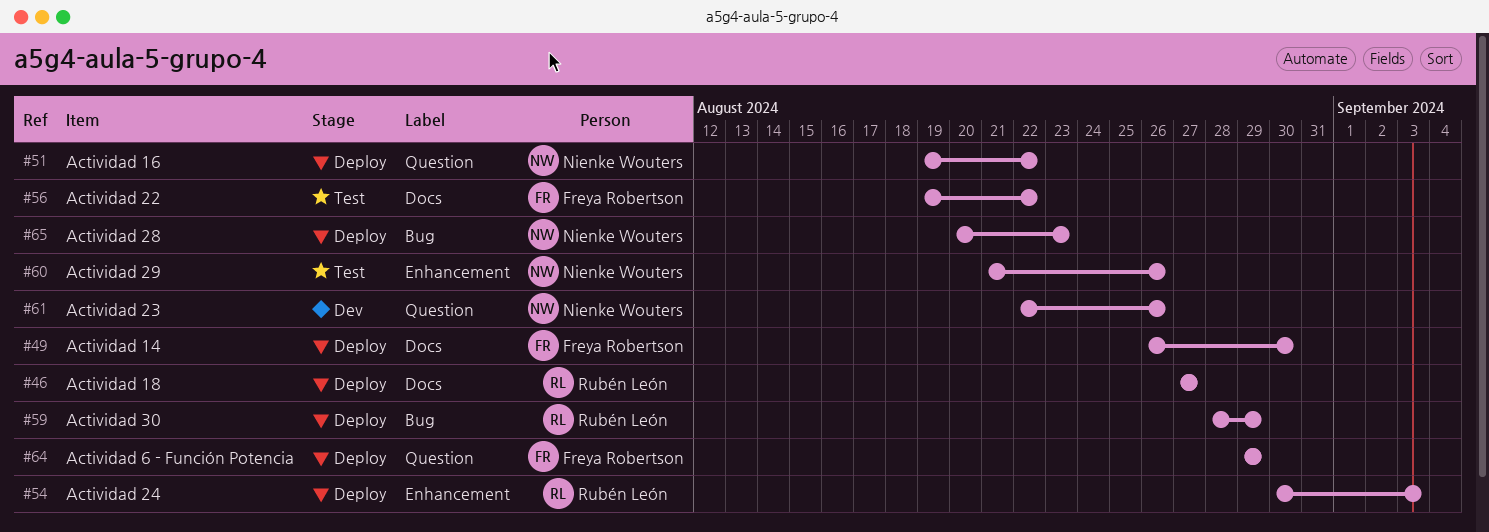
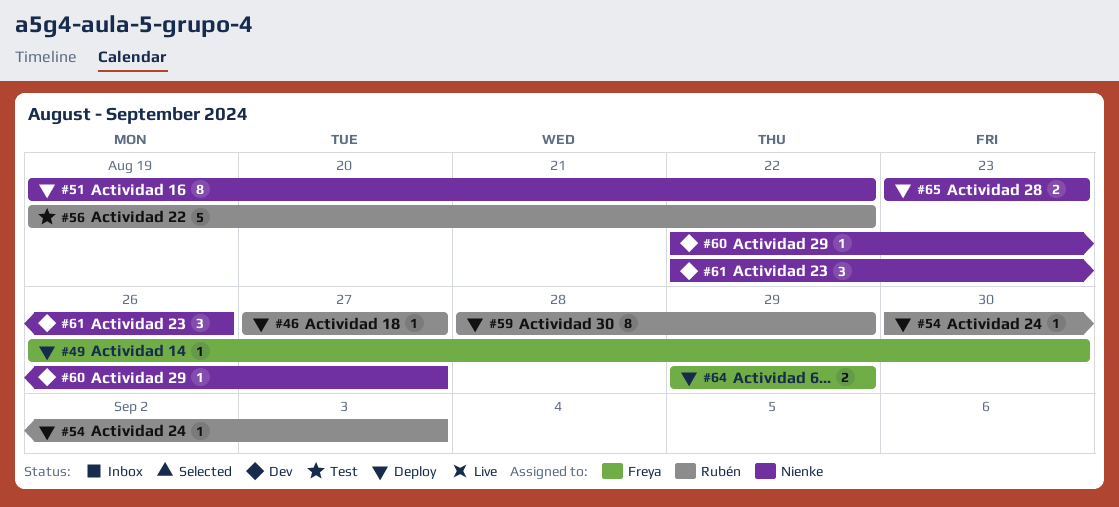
#56, owner: Freya Robertson -> Rubén León
#60, status: Test -> Dev
#60, start: Aug 21 -> Aug 22
#60, due: Aug 26 -> Aug 27
#65, start: Aug 20 -> Aug 23

